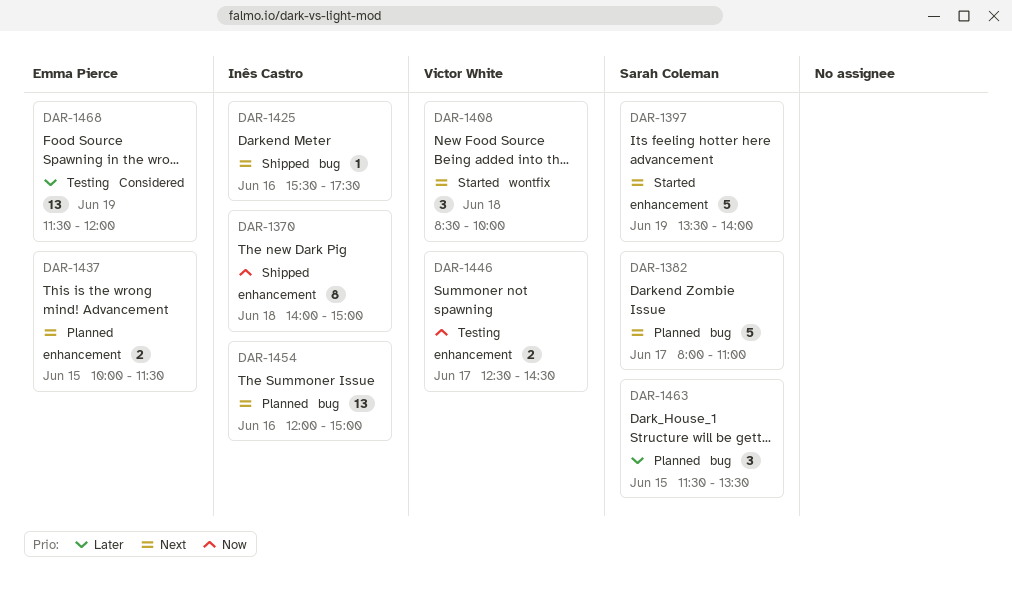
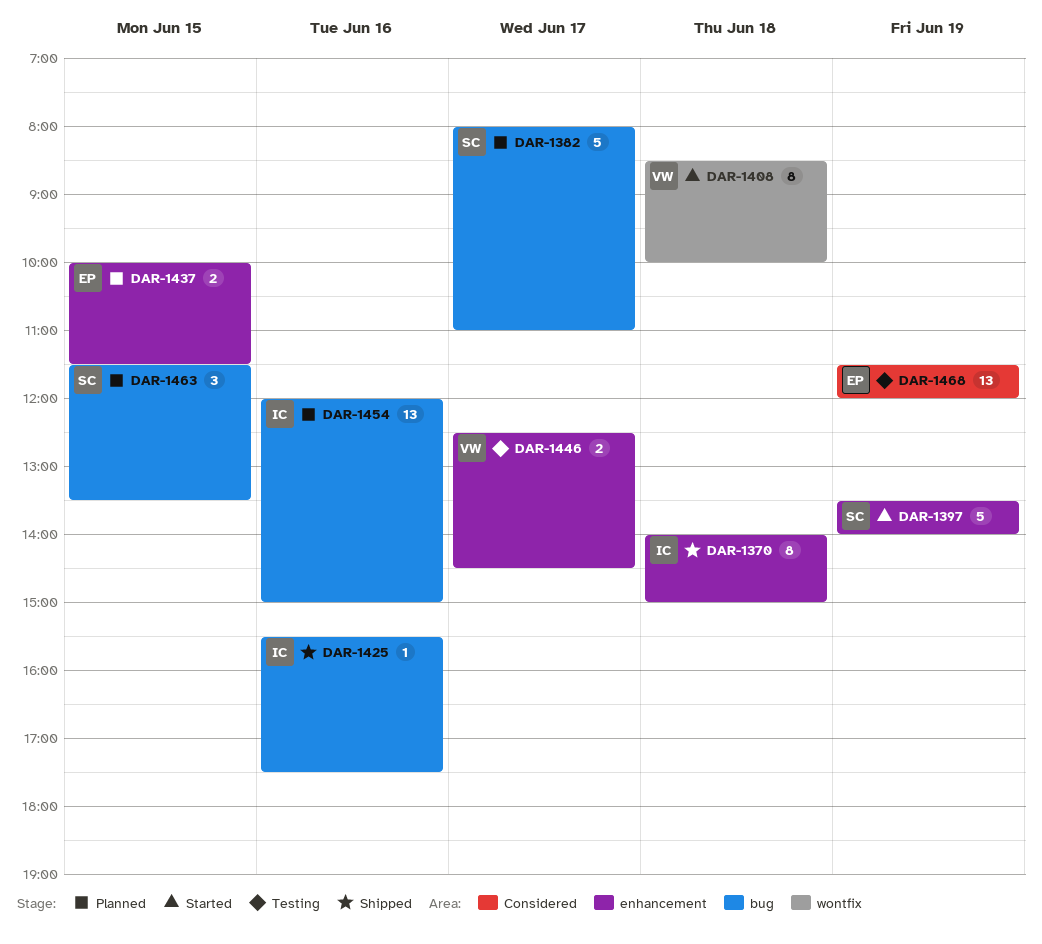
DAR-1408, estimate: 3 -> 8

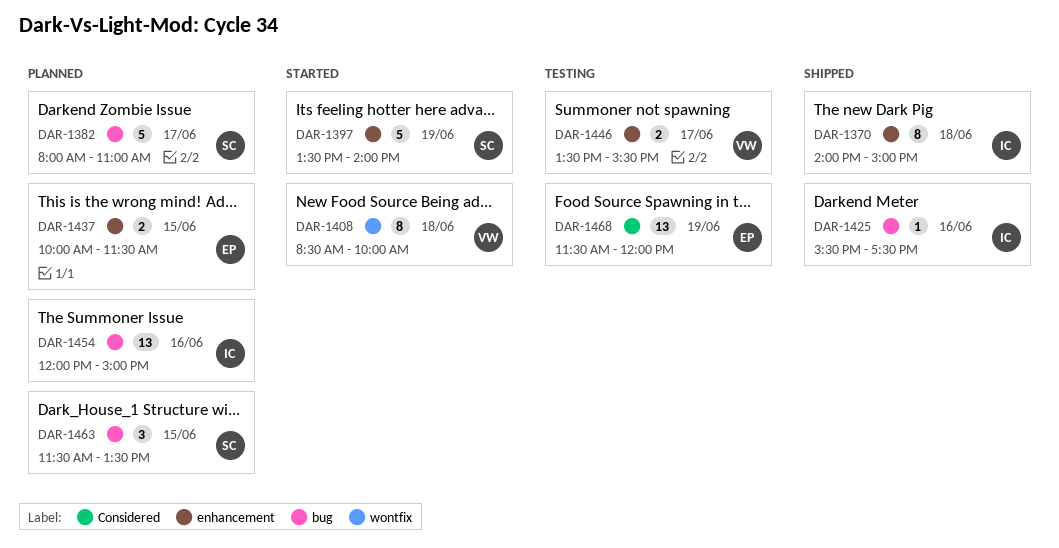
DAR-1446, begins: 12:30 -> 13:30
DAR-1446, ends: 14:30 -> 15:30

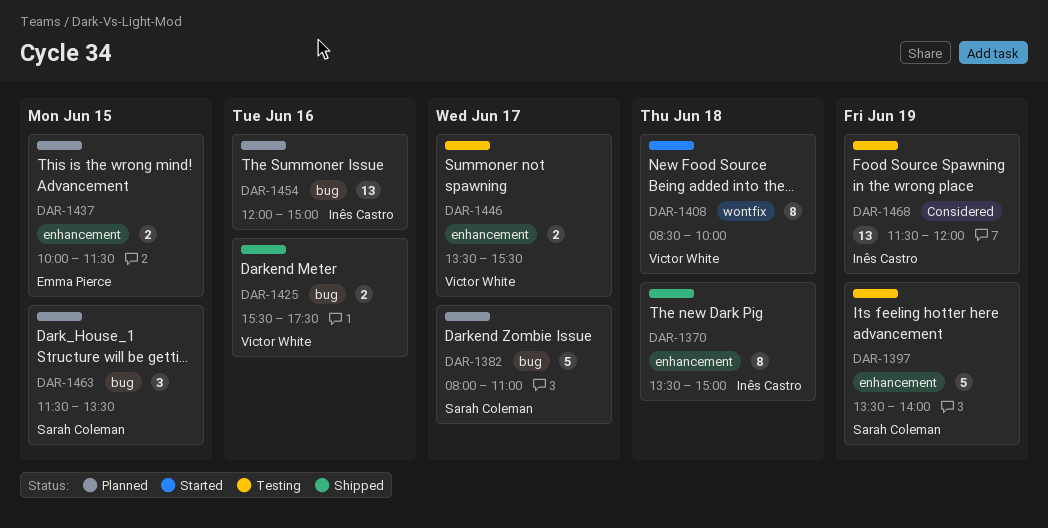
DAR-1370, begins: 14:00 -> 13:30
DAR-1397, status: Started -> Testing
DAR-1425, owner: Inês Castro -> Victor White
DAR-1425, estimate: 1 -> 2
DAR-1468, owner: Emma Pierce -> Inês Castro

